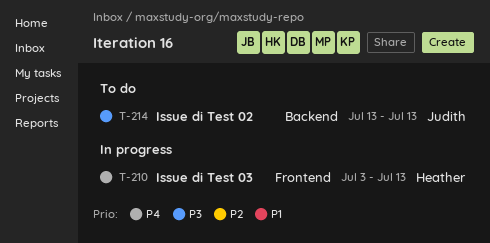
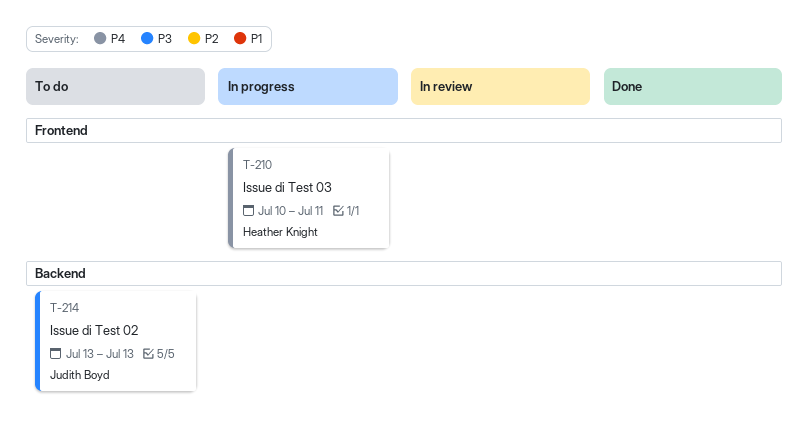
T-210, start: Jul 3 -> Jul 10
T-210, due: Jul 13 -> Jul 11

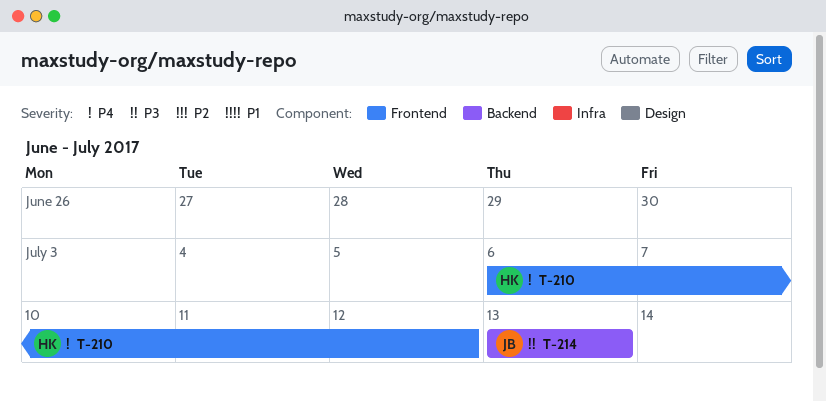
T-210, start: Jul 10 -> Jul 6
T-210, due: Jul 11 -> Jul 12

